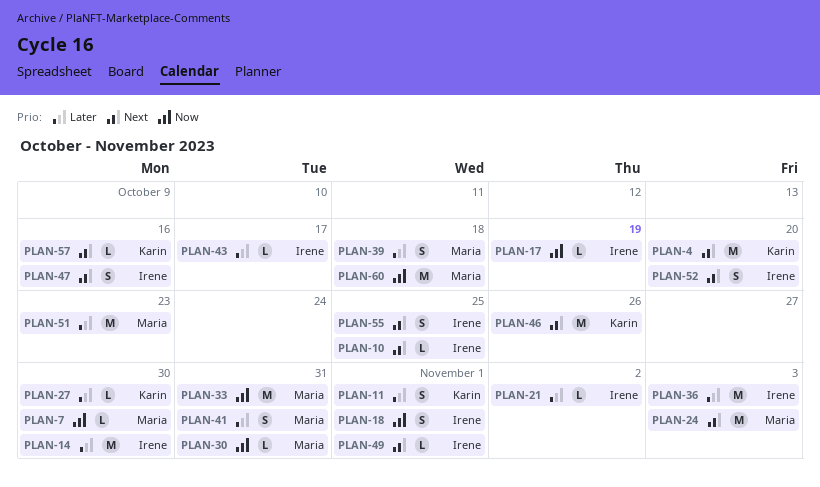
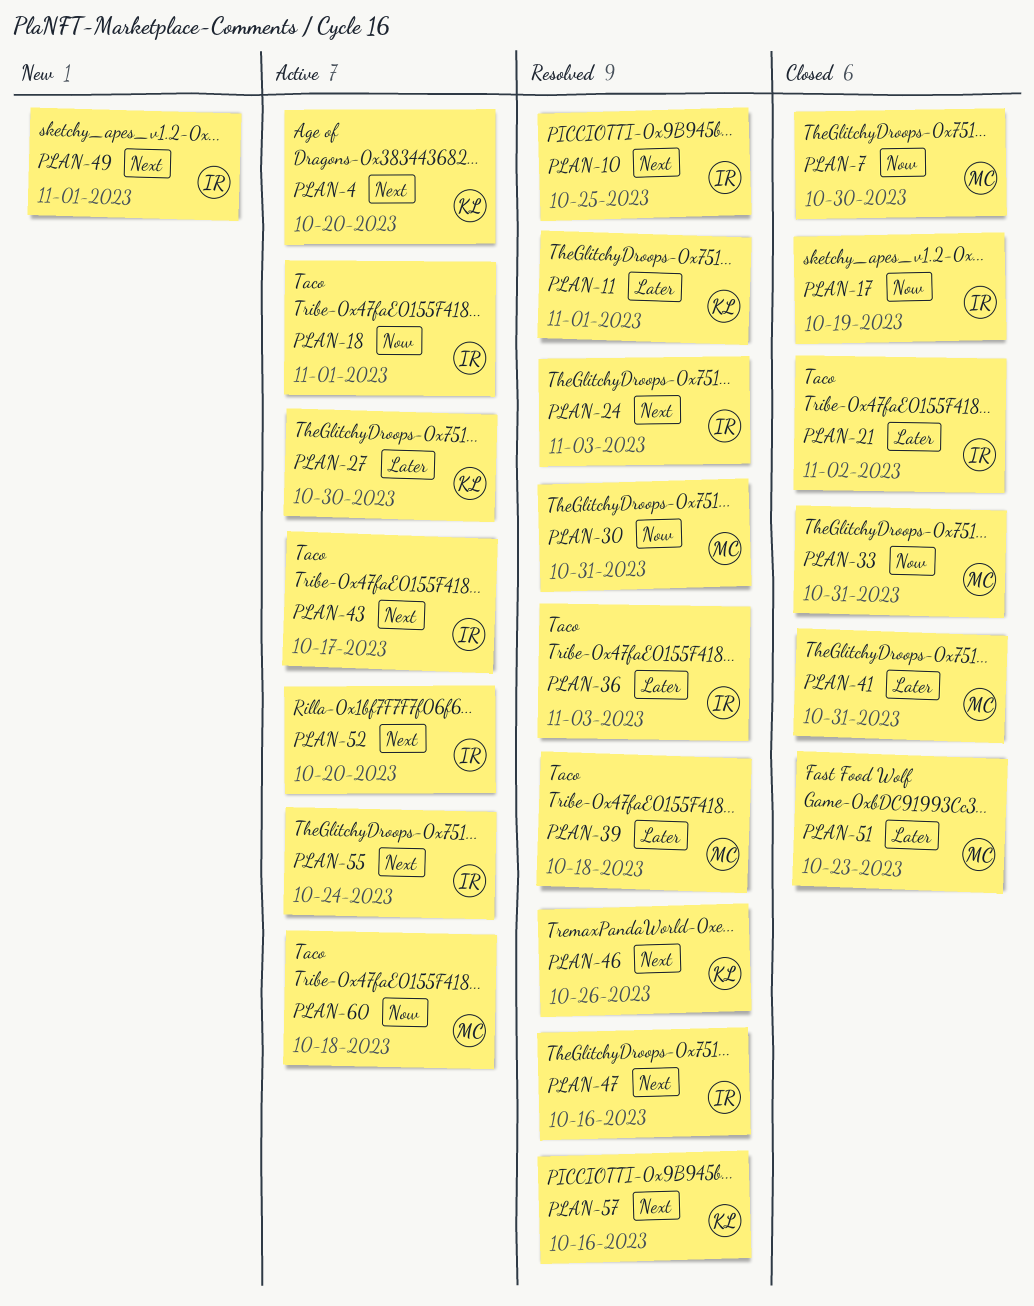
PLAN-14: present -> none
PLAN-24, owner: Maria -> Irene
PLAN-43, priority: Later -> Next
PLAN-55, due: Oct 25 -> Oct 24

